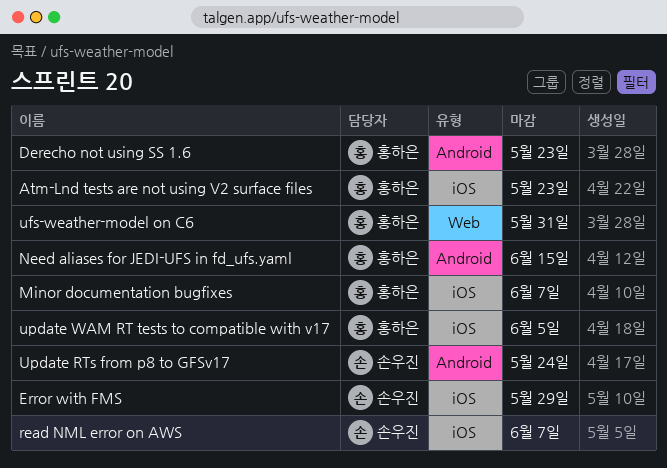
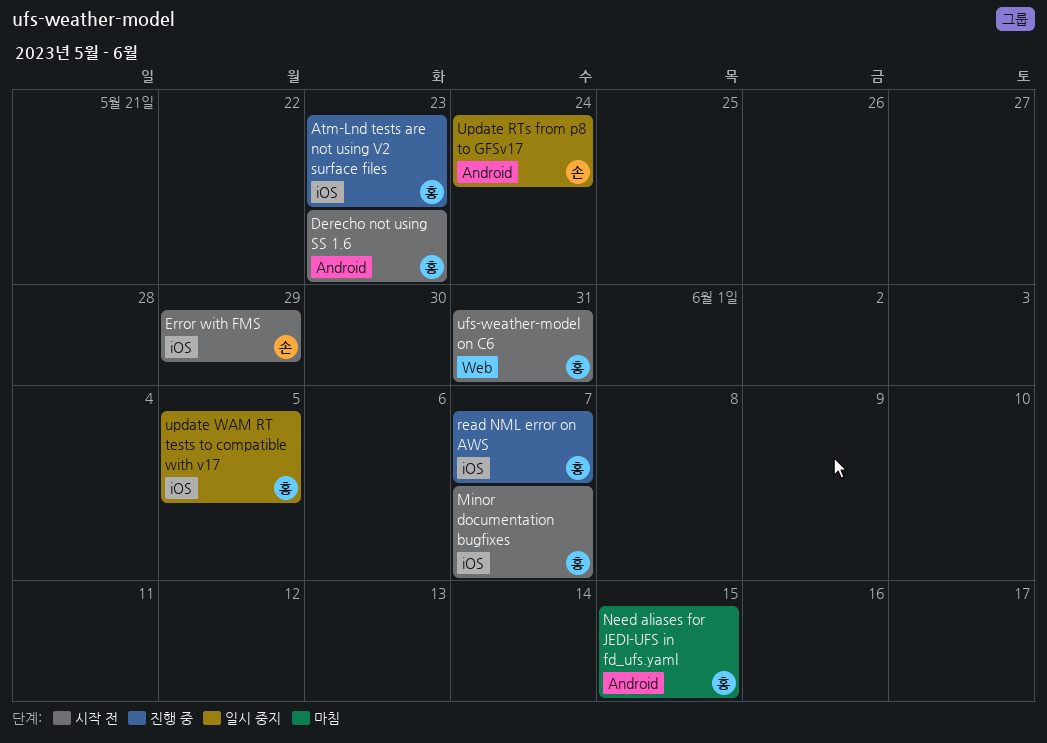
read NML error on AWS, owner: 손우진 -> 홍하은

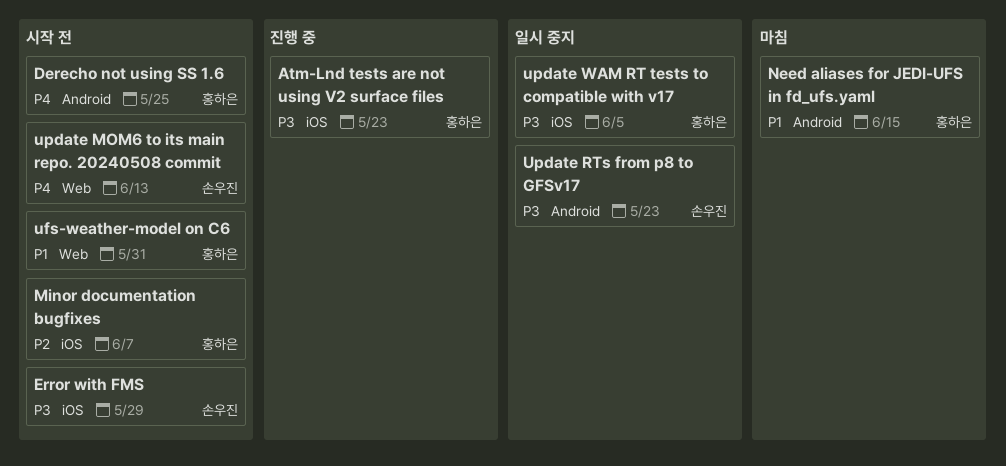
Derecho not using SS 1.6, due: May 23 -> May 25
read NML error on AWS: present -> none
update MOM6 to its main repo. 20240508 commit: none -> present
Update RTs from p8 to GFSv17, due: May 24 -> May 23

